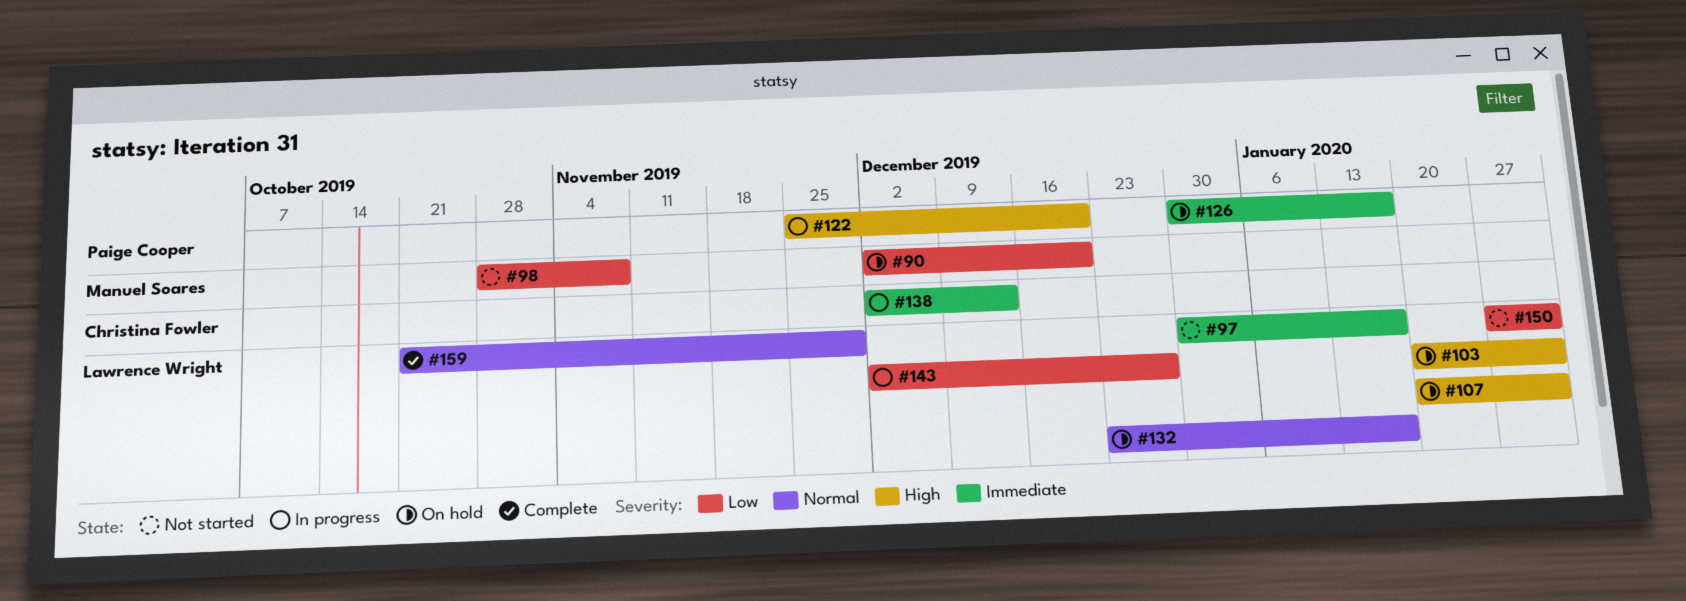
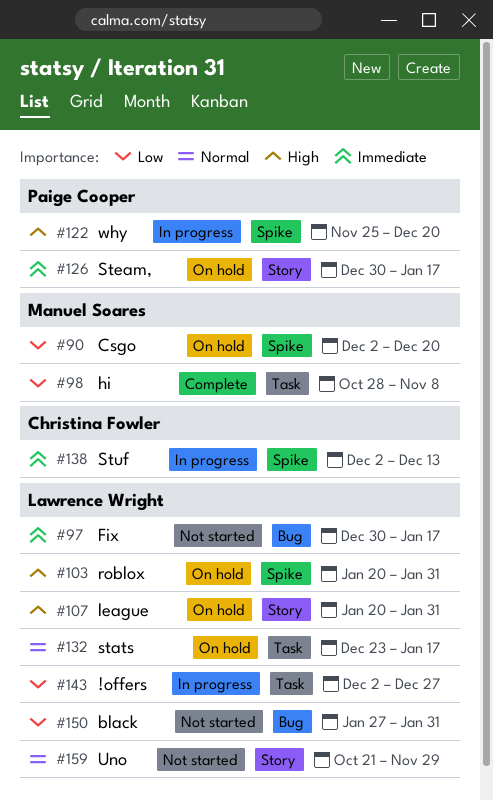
#98, status: Not started -> Complete
#159, status: Complete -> Not started

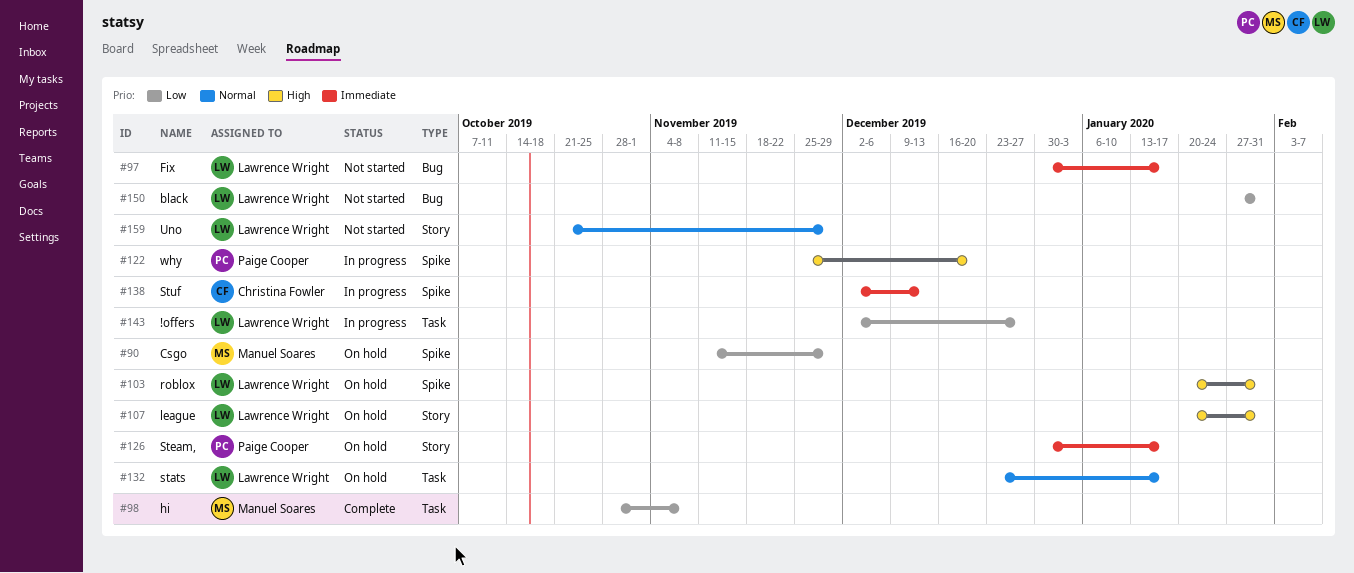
#90, start: Dec 2 -> Nov 11
#90, due: Dec 20 -> Nov 29

